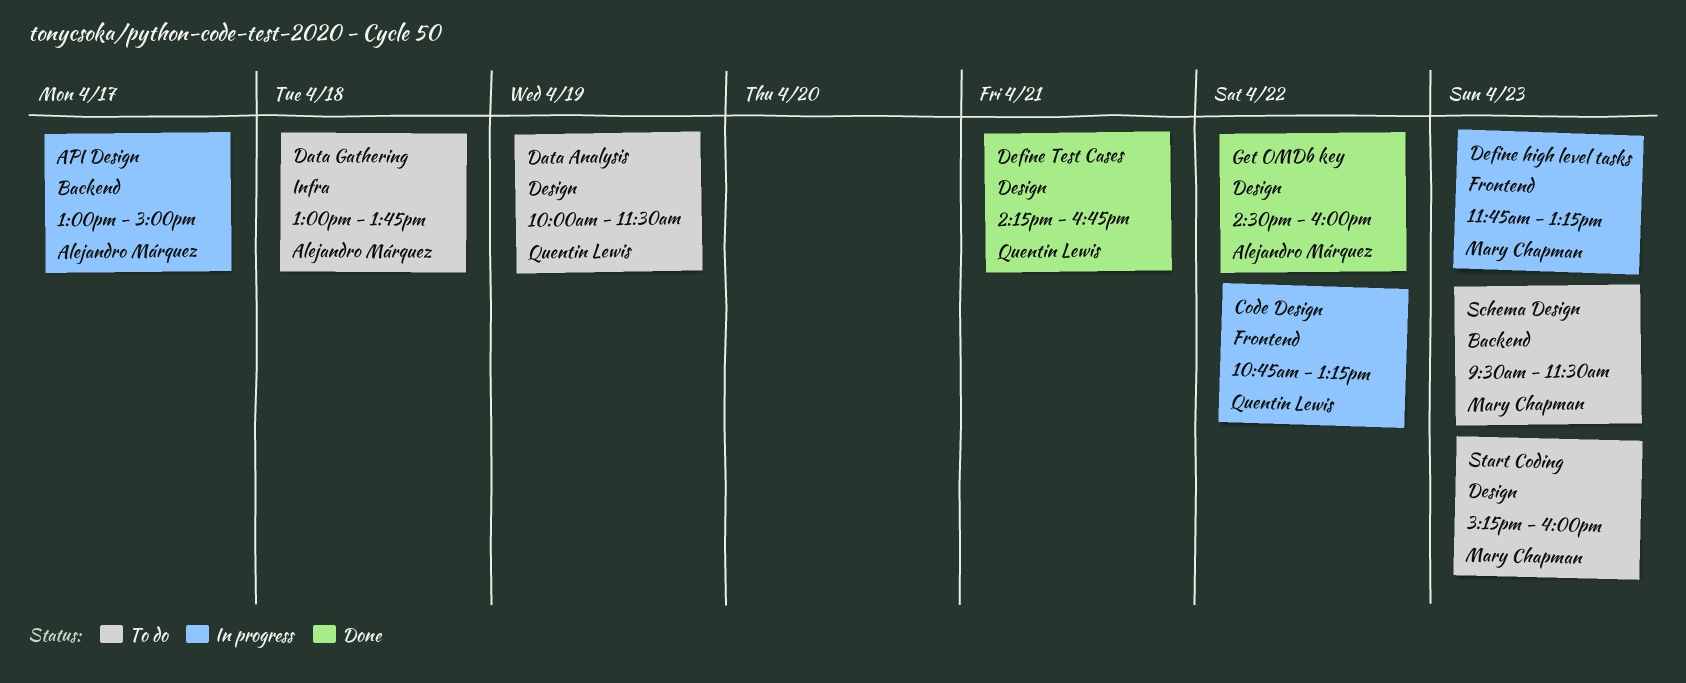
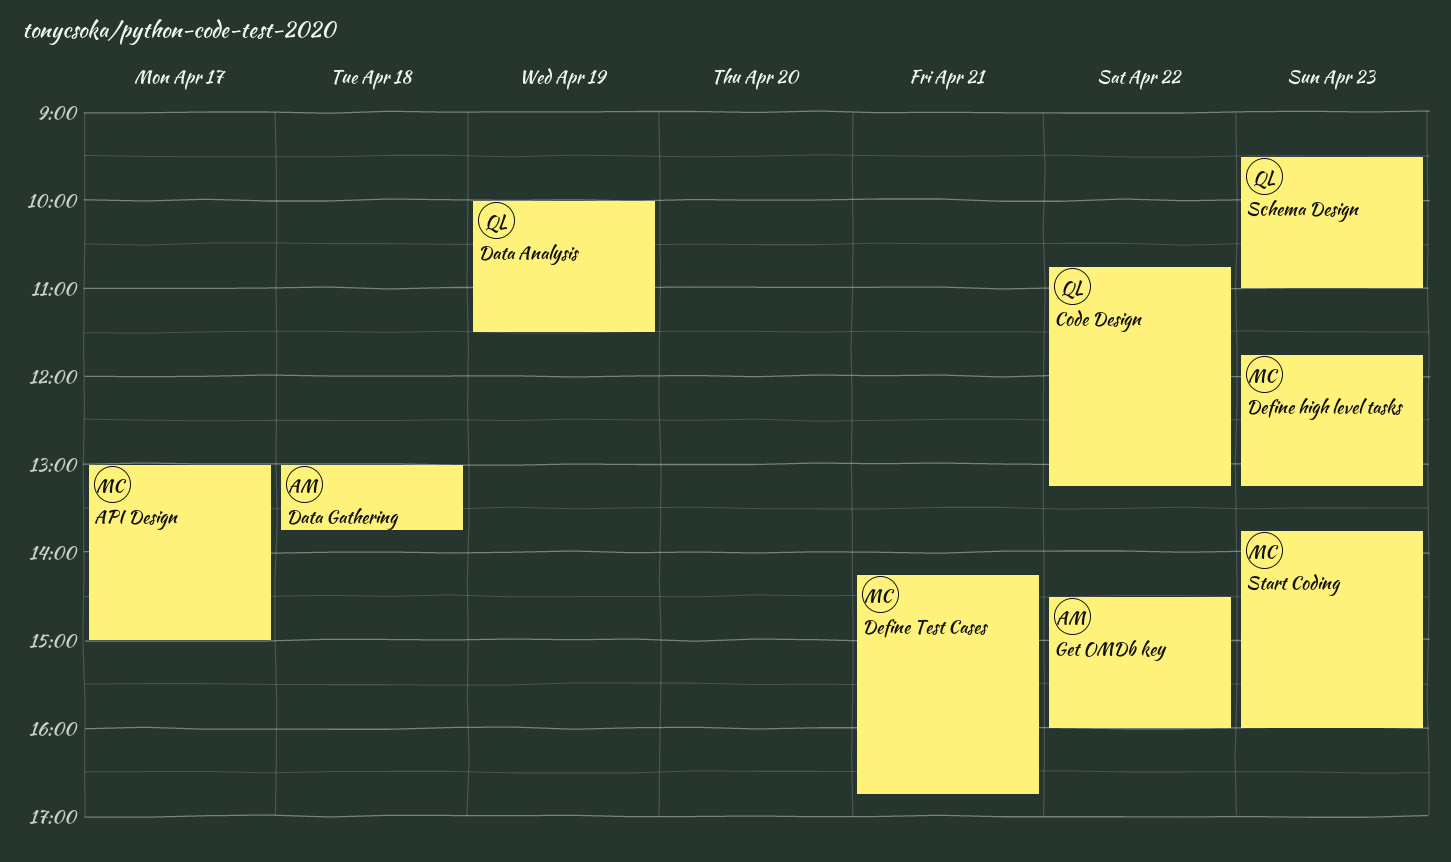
API Design, owner: Alejandro Márquez -> Mary Chapman
Define Test Cases, owner: Quentin Lewis -> Mary Chapman
Schema Design, owner: Mary Chapman -> Quentin Lewis
Schema Design, ends: 11:30 -> 11:00
Start Coding, begins: 15:15 -> 13:45

